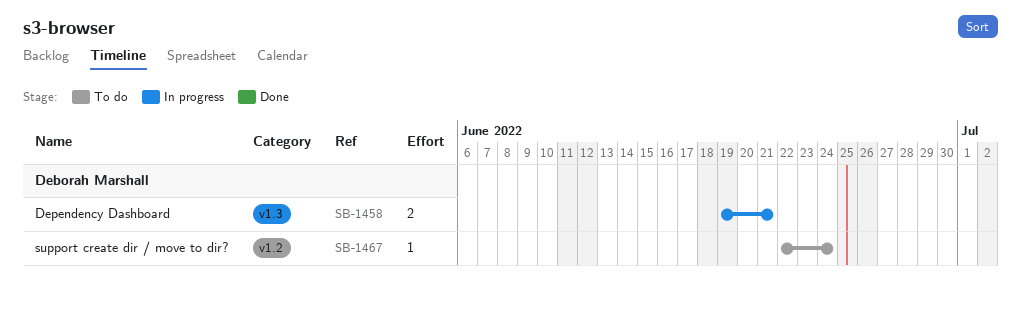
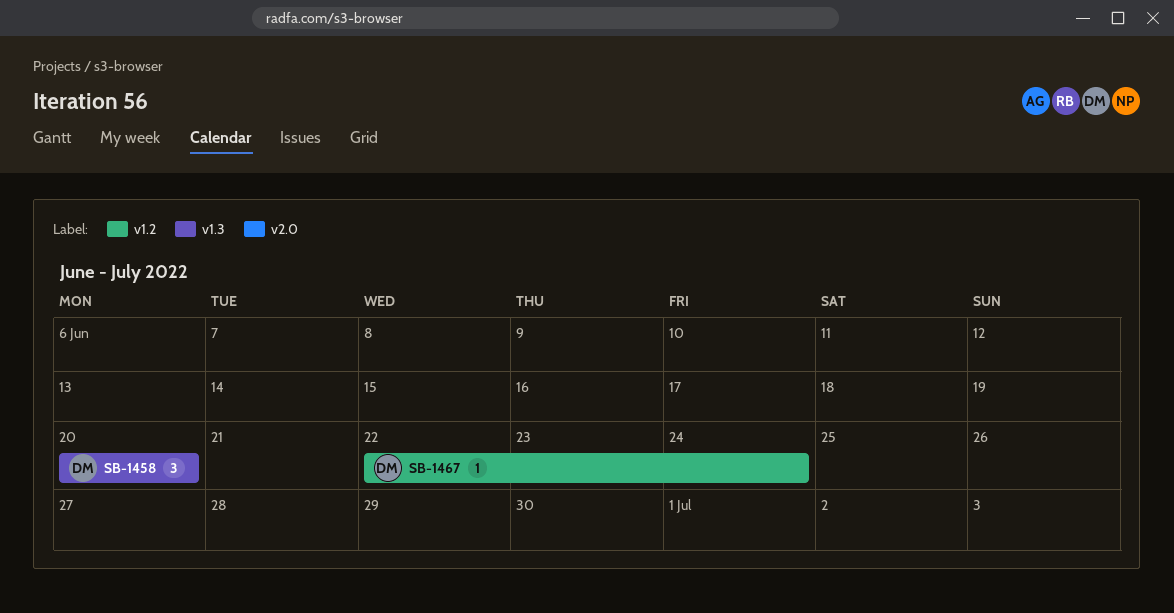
SB-1458, estimate: 2 -> 3
SB-1458, start: Jun 19 -> Jun 20
SB-1458, due: Jun 21 -> Jun 20

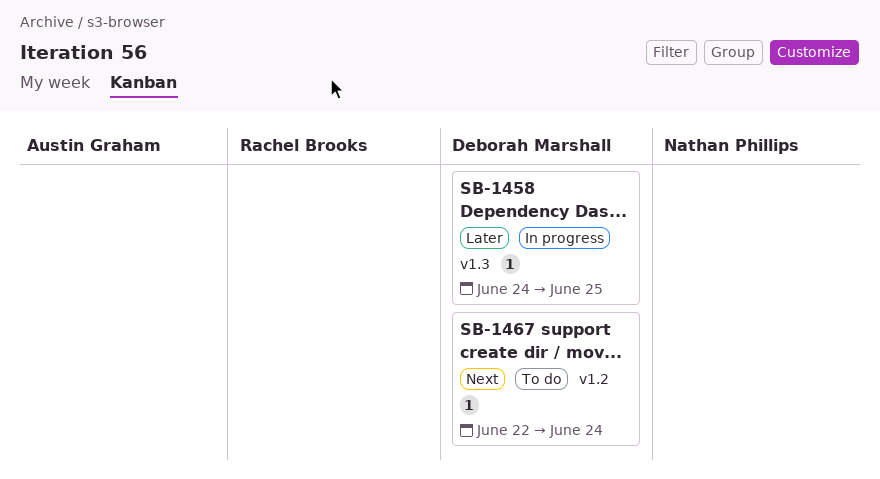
SB-1458, estimate: 3 -> 1
SB-1458, start: Jun 20 -> Jun 24
SB-1458, due: Jun 20 -> Jun 25

